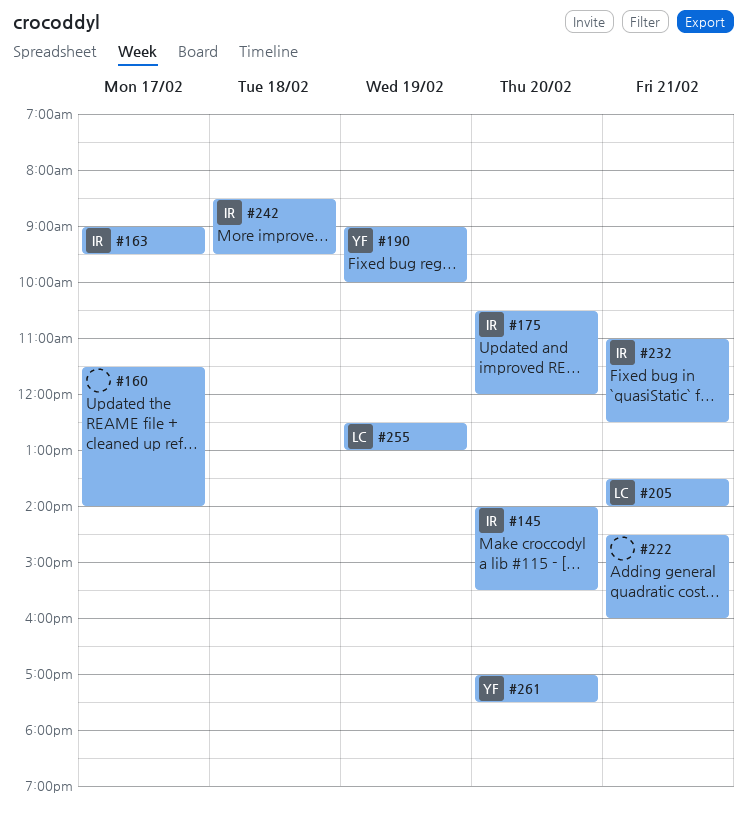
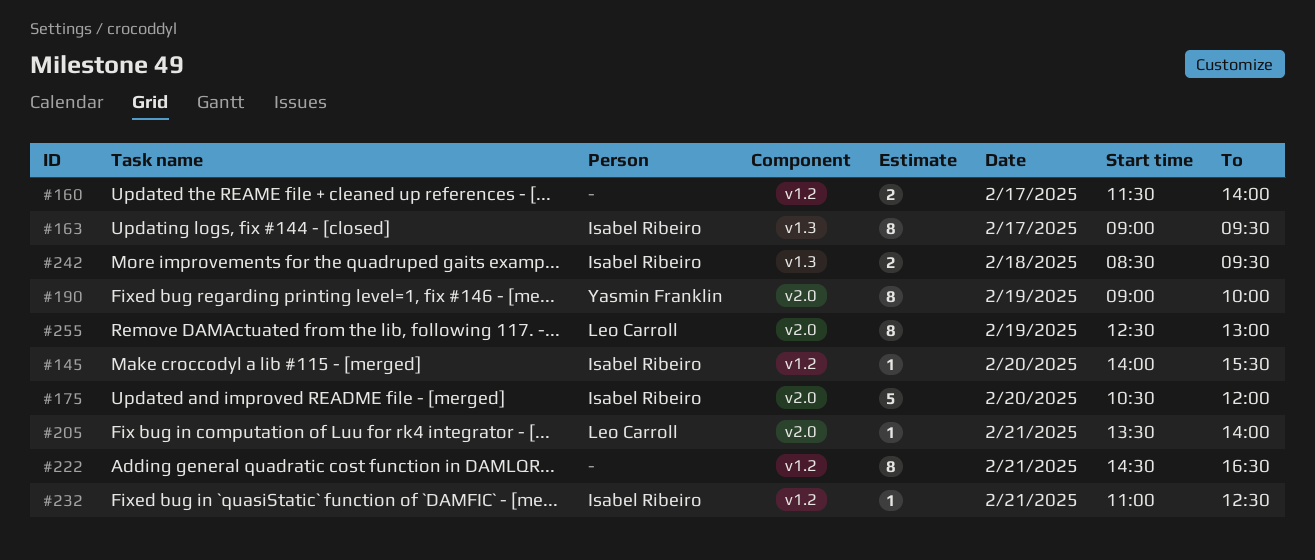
#222, ends: 16:00 -> 16:30
#261: present -> none

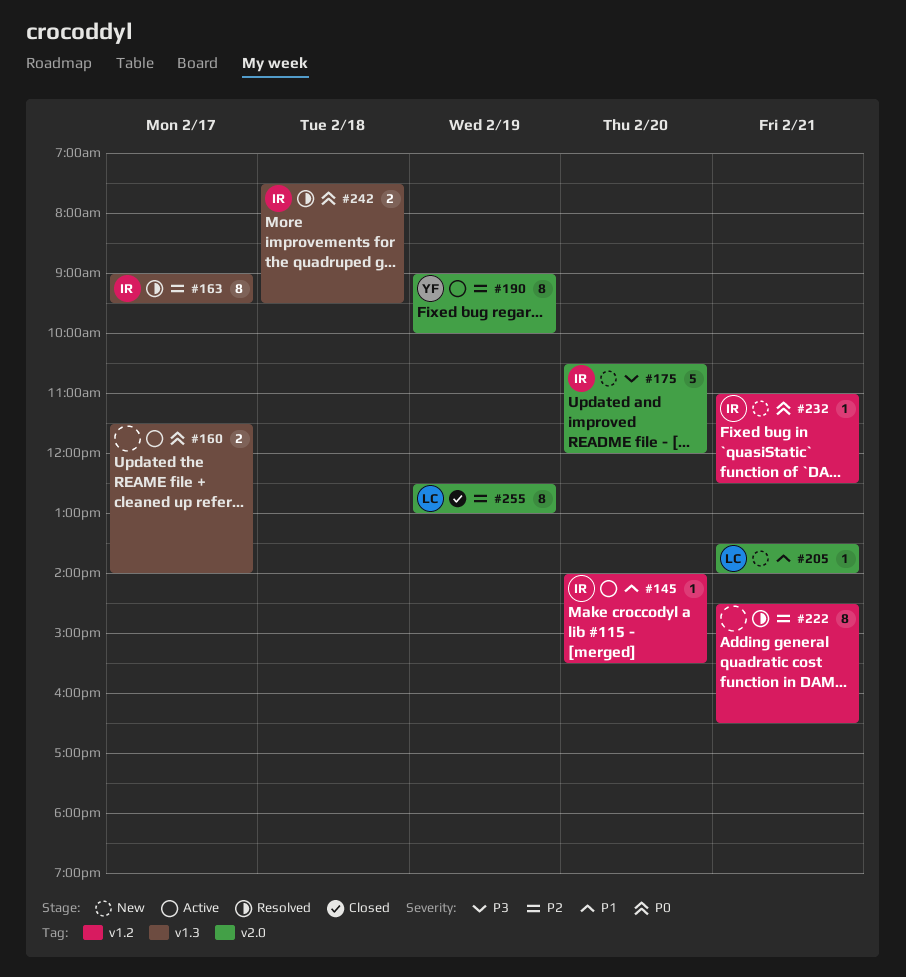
#160, label: v1.2 -> v1.3
#242, begins: 08:30 -> 07:30

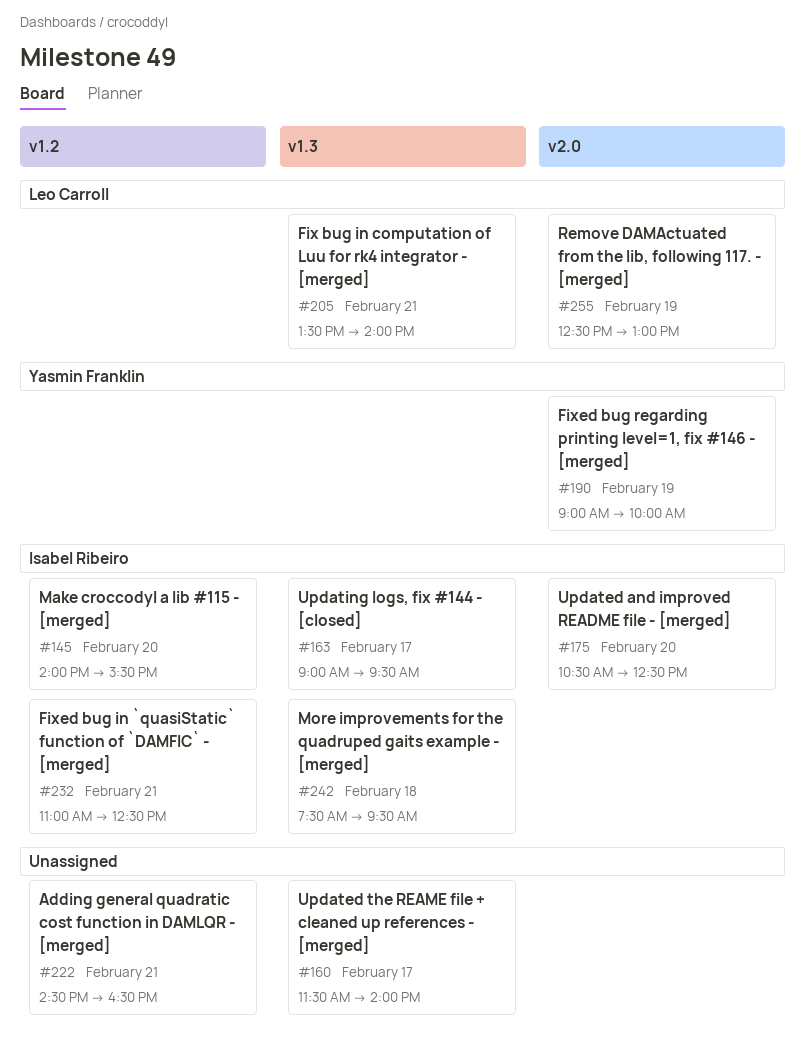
#175, ends: 12:00 -> 12:30
#205, label: v2.0 -> v1.3

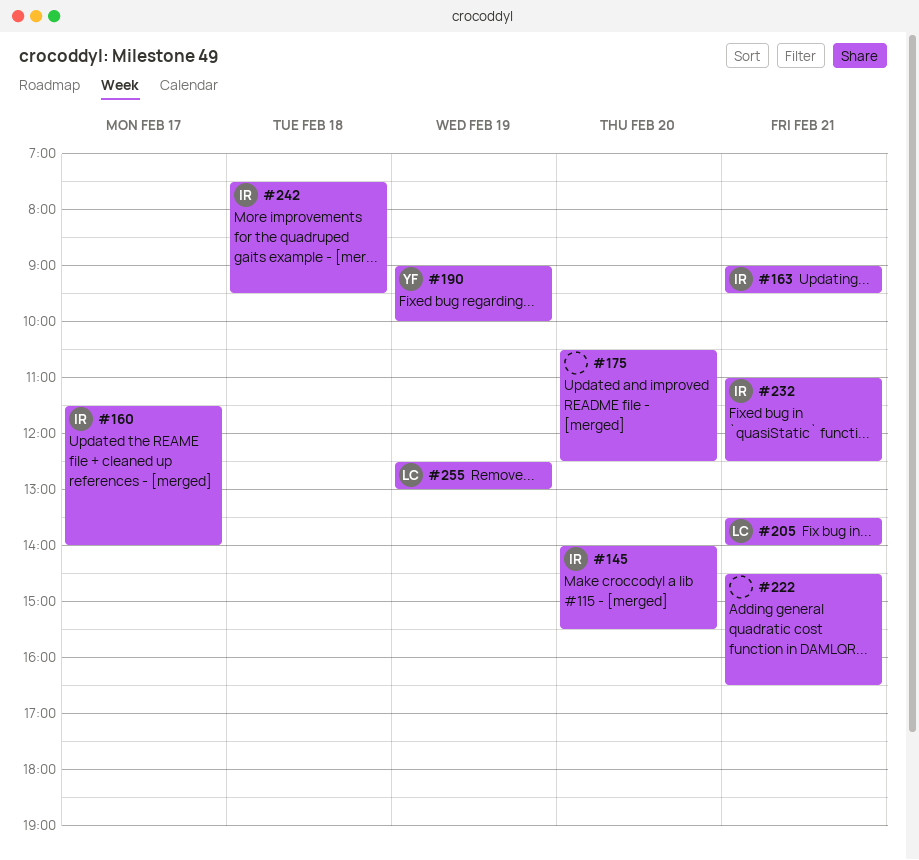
#160, owner: none -> Isabel Ribeiro
#163, day: Feb 17 -> Feb 21
#175, owner: Isabel Ribeiro -> none

